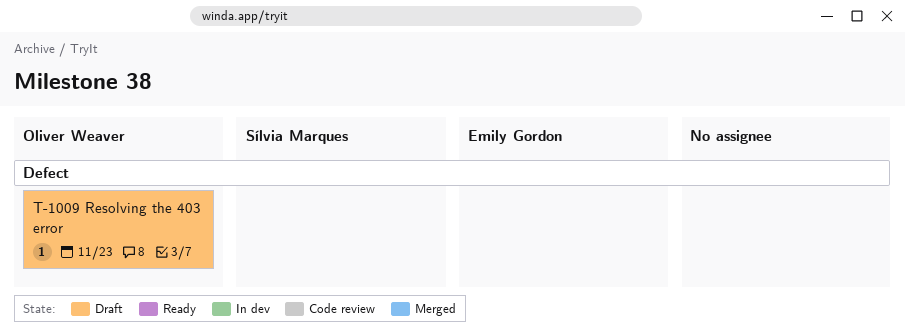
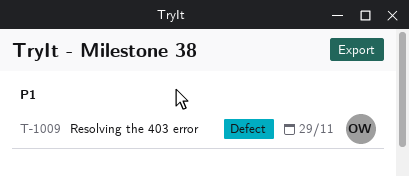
T-1009, due: Nov 23 -> Nov 29

